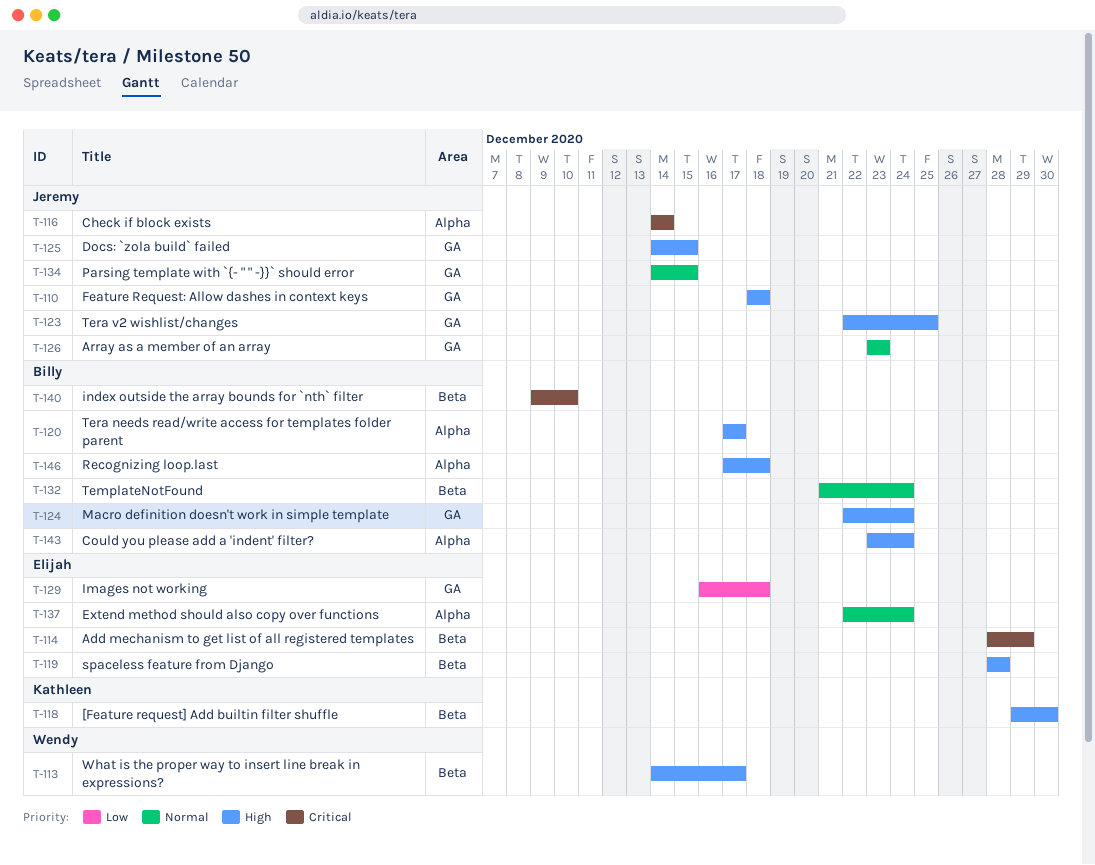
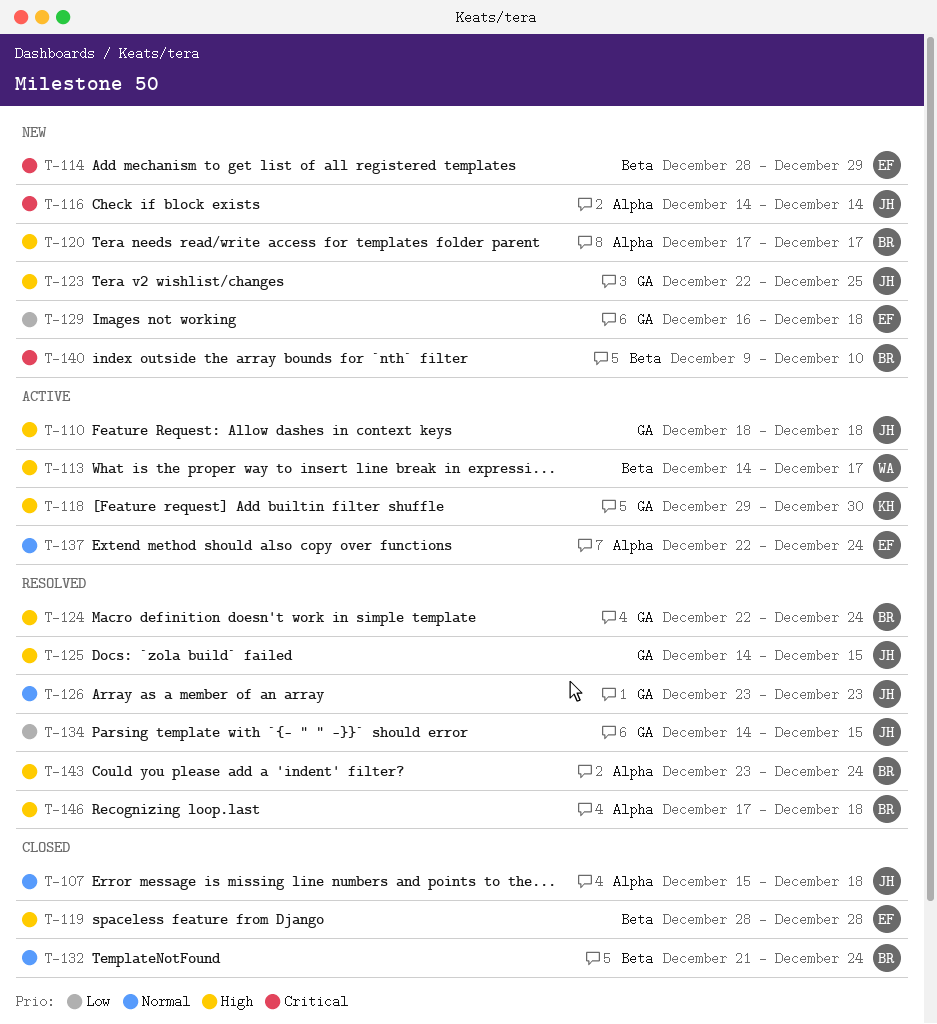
T-107: none -> present
T-118, label: Beta -> GA
T-134, priority: Normal -> Low

